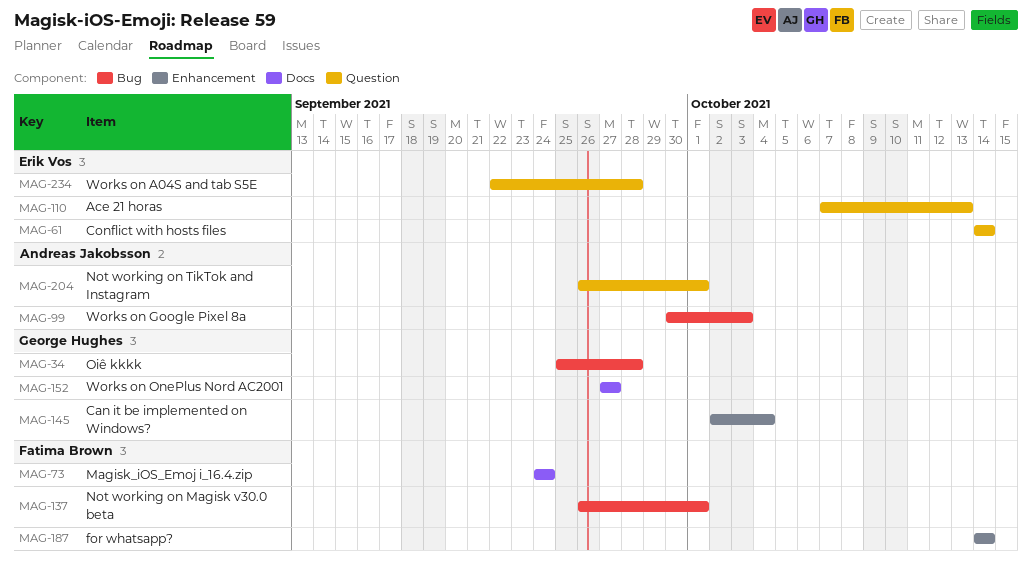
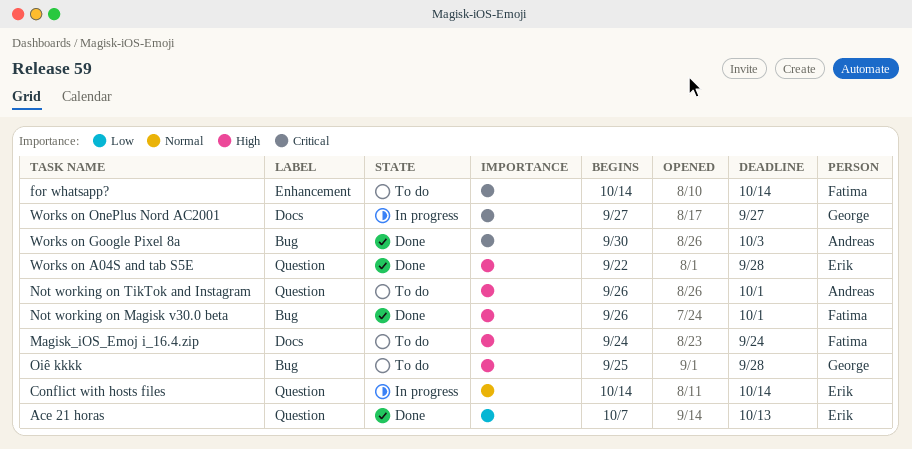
Can it be implemented on Windows?: present -> none

